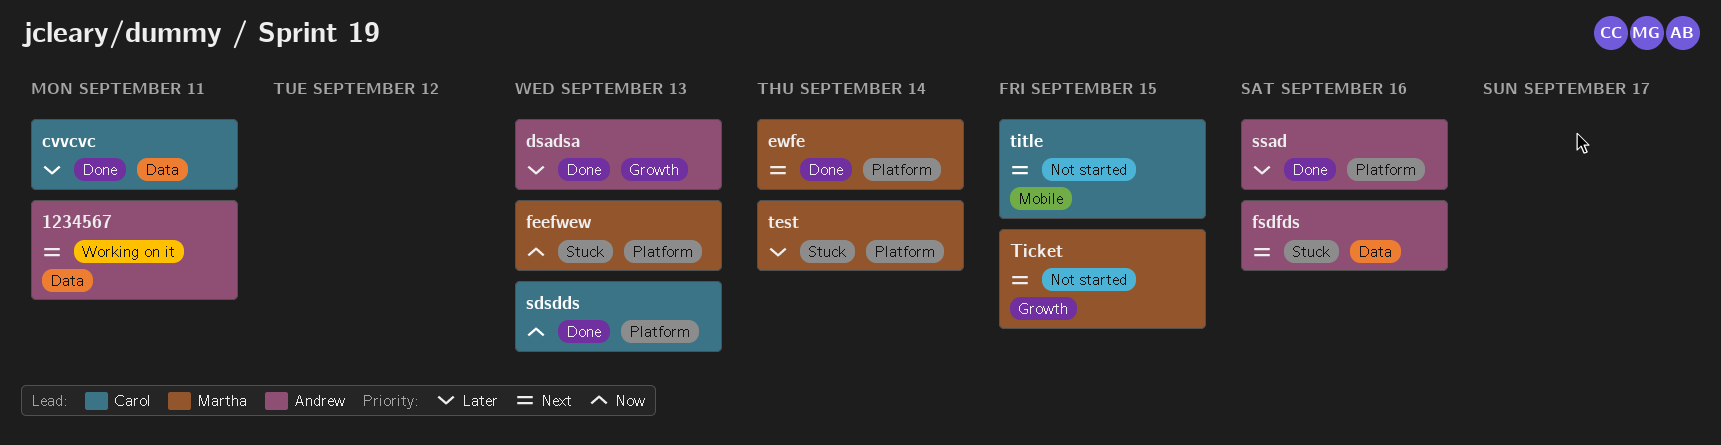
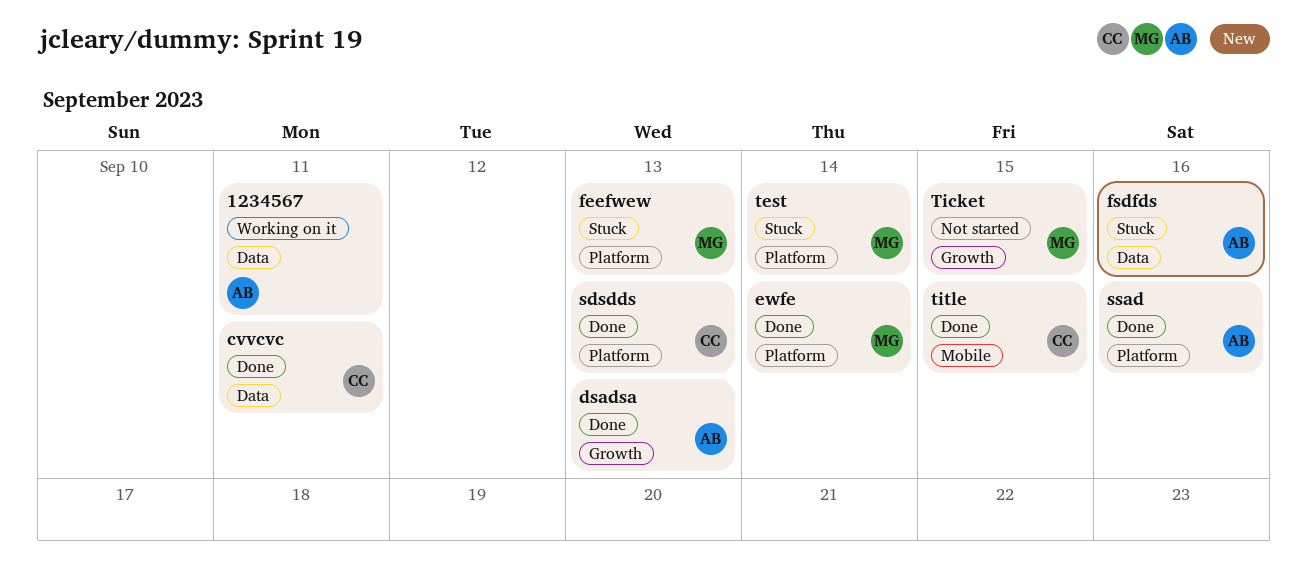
title, status: Not started -> Done

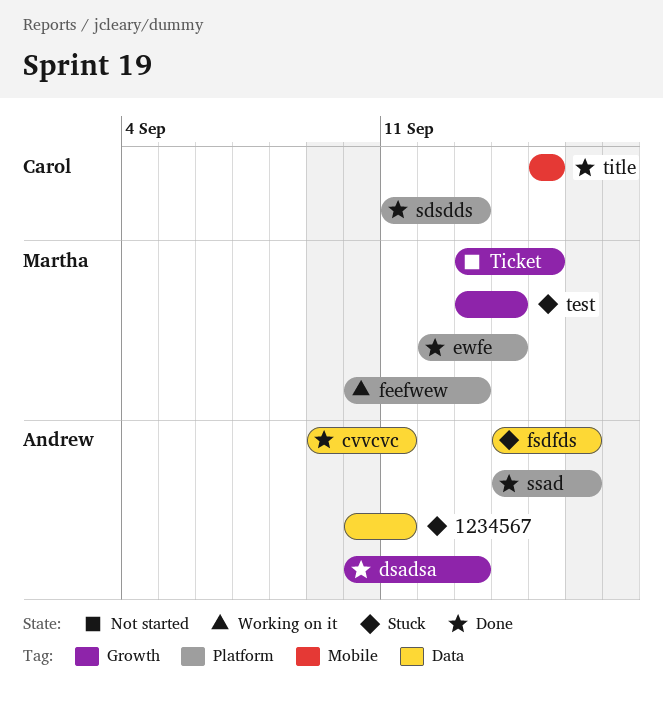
1234567, status: Working on it -> Stuck
cvvcvc, owner: Carol -> Andrew
feefwew, status: Stuck -> Working on it
test, label: Platform -> Growth

